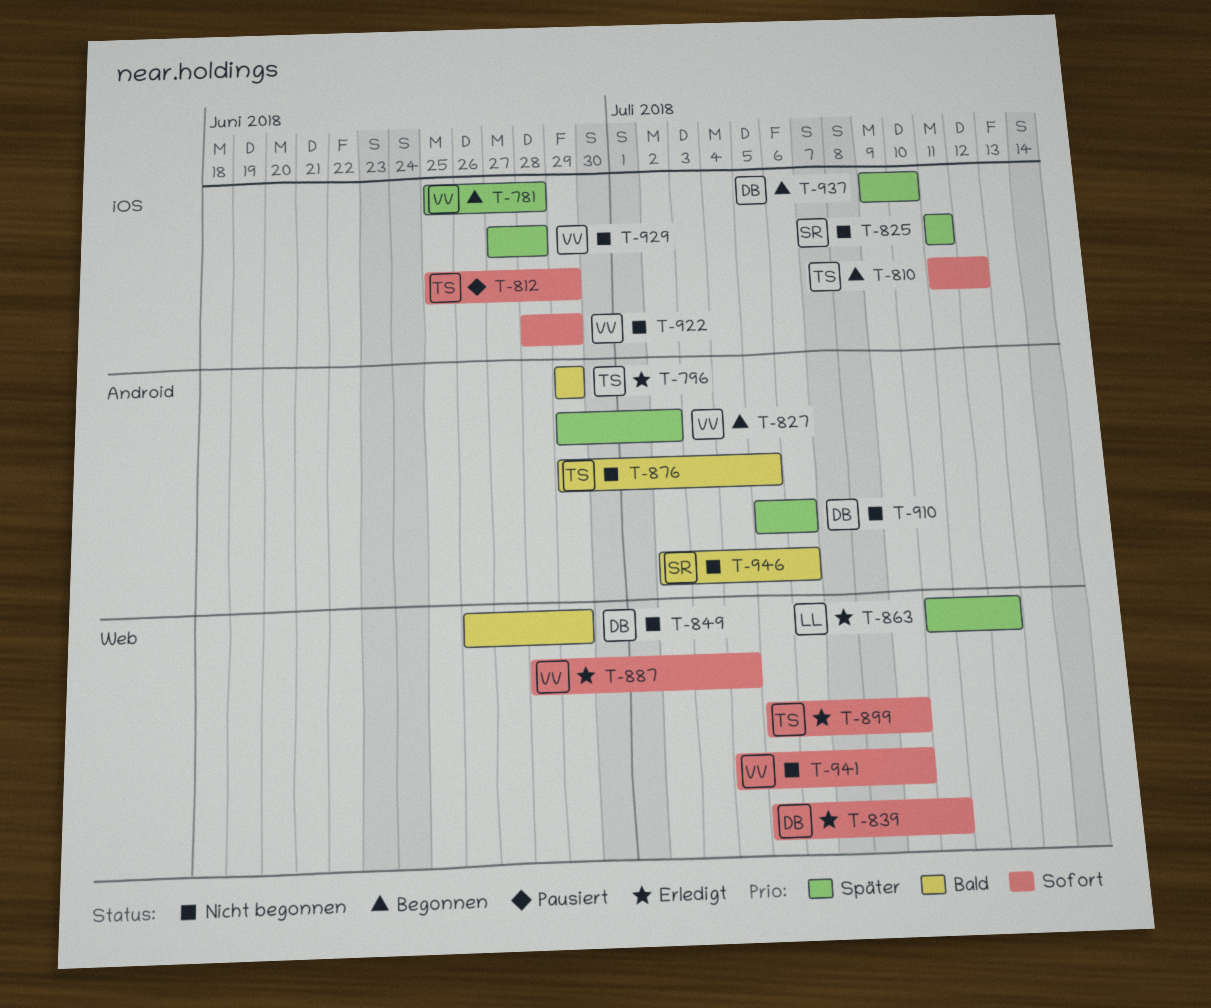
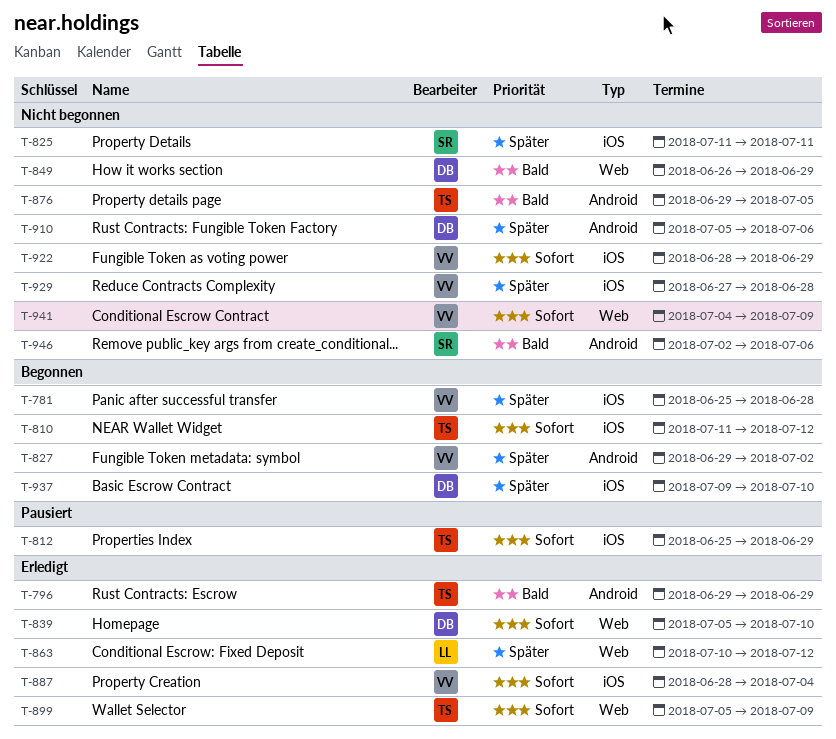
T-887, label: Web -> iOS

